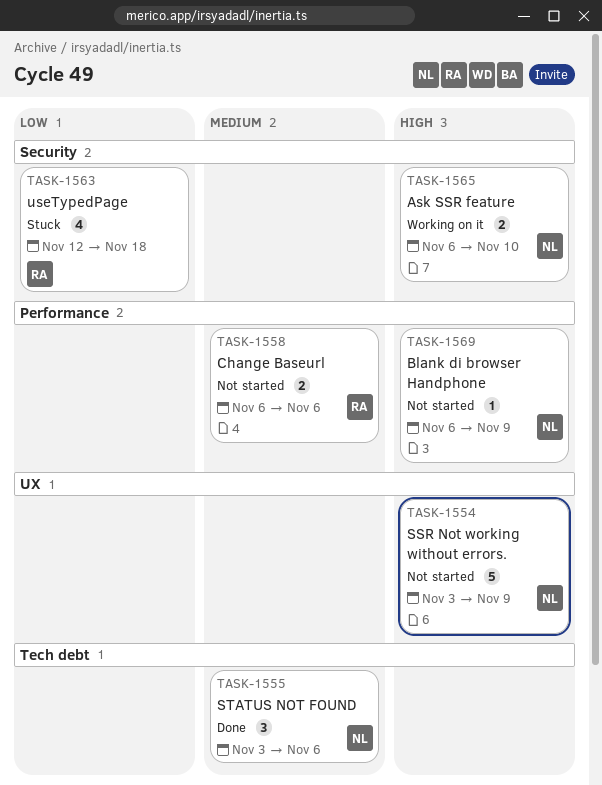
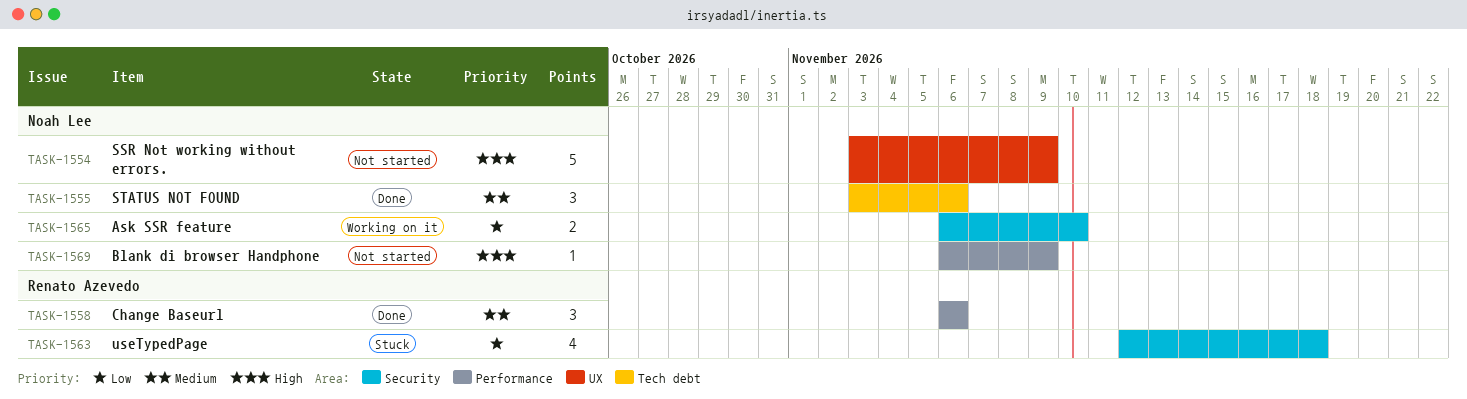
TASK-1558, status: Not started -> Done
TASK-1558, estimate: 2 -> 3
TASK-1565, priority: High -> Low

